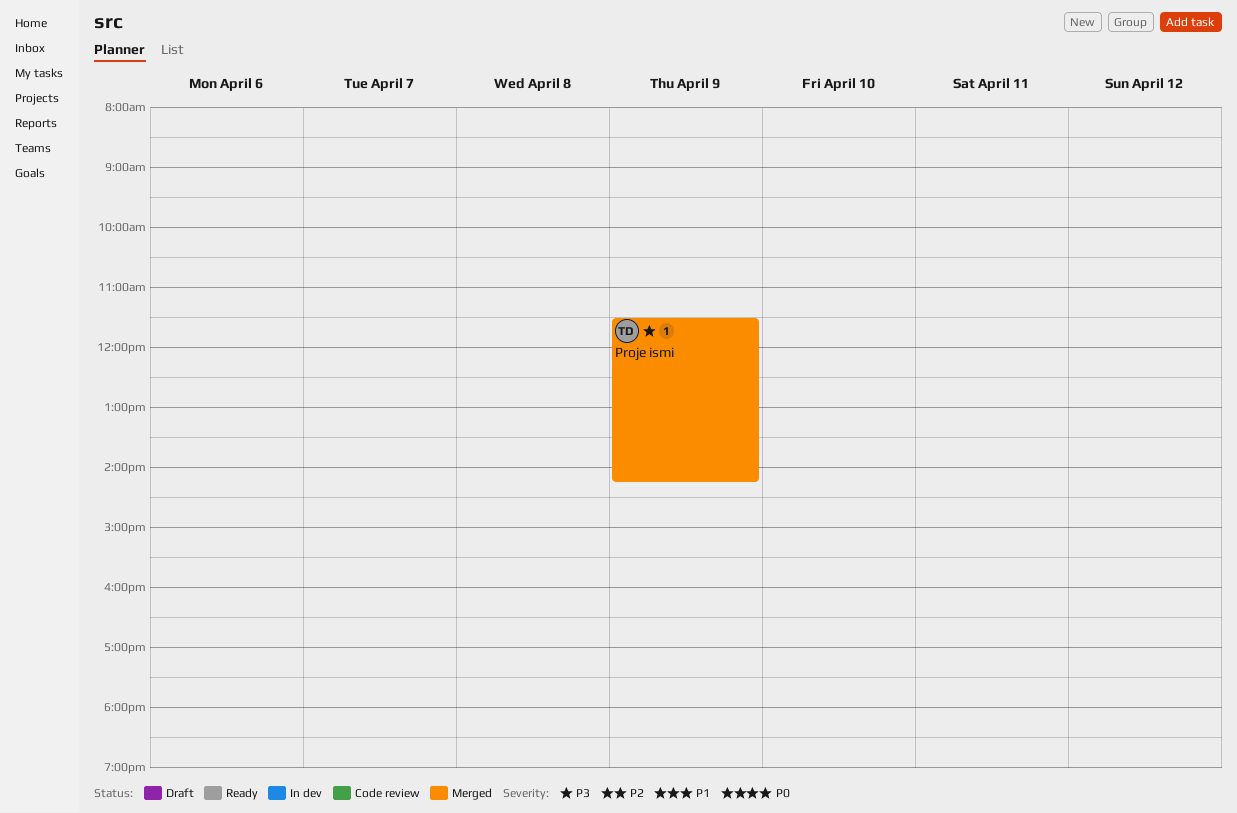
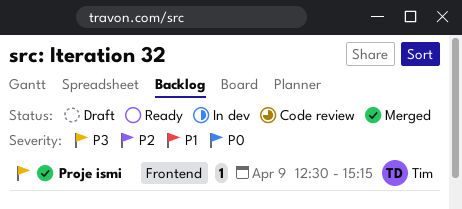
Proje ismi, begins: 11:30 -> 12:30
Proje ismi, ends: 14:15 -> 15:15

